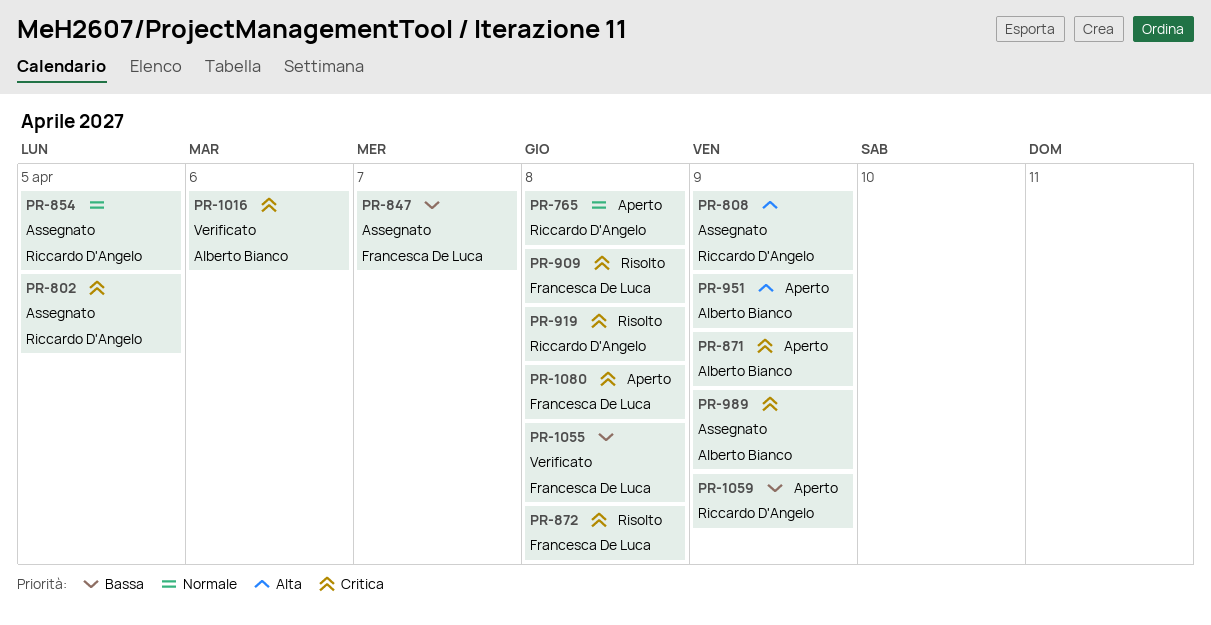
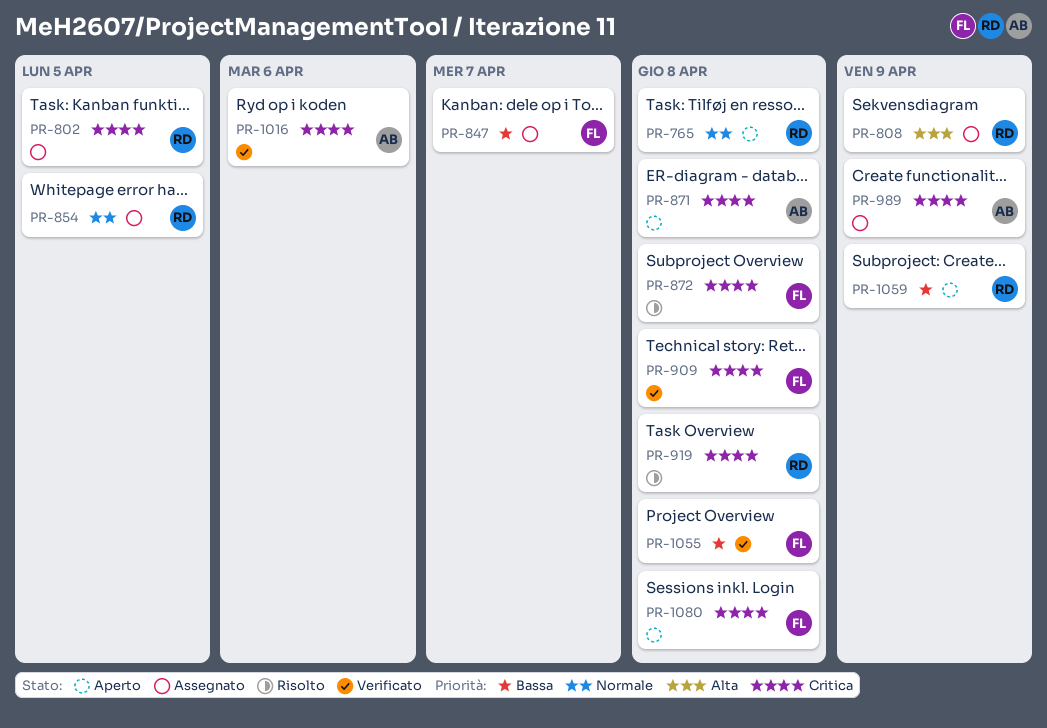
PR-871, due: Apr 9 -> Apr 8
PR-909, status: Risolto -> Verificato
PR-951: present -> none

